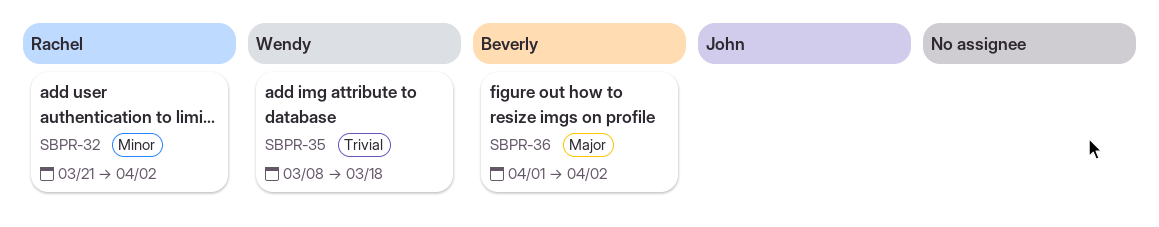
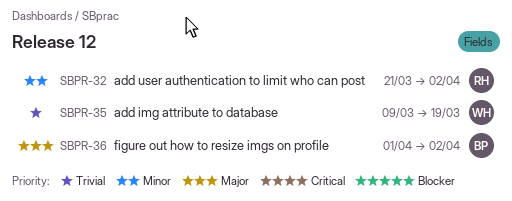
SBPR-35, start: Mar 8 -> Mar 9
SBPR-35, due: Mar 18 -> Mar 19

